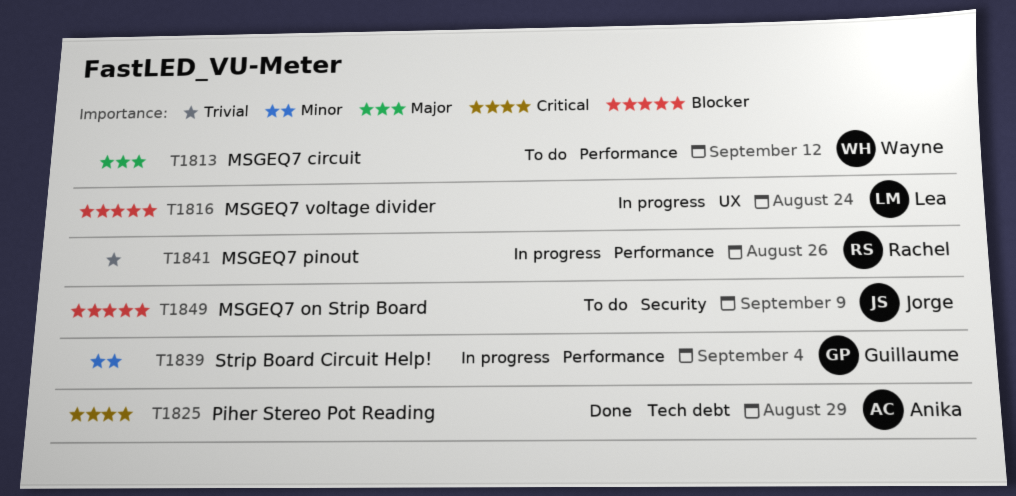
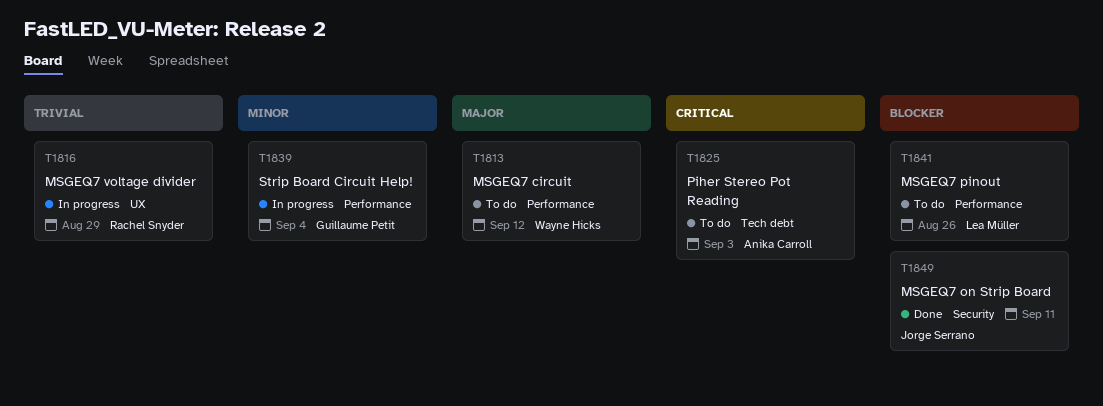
T1816, owner: Lea Müller -> Rachel Snyder
T1816, priority: Blocker -> Trivial
T1816, due: Aug 24 -> Aug 29
T1825, status: Done -> To do
T1825, due: Aug 29 -> Sep 3
T1841, status: In progress -> To do
T1841, owner: Rachel Snyder -> Lea Müller
T1841, priority: Trivial -> Blocker
T1849, status: To do -> Done
T1849, due: Sep 9 -> Sep 11

